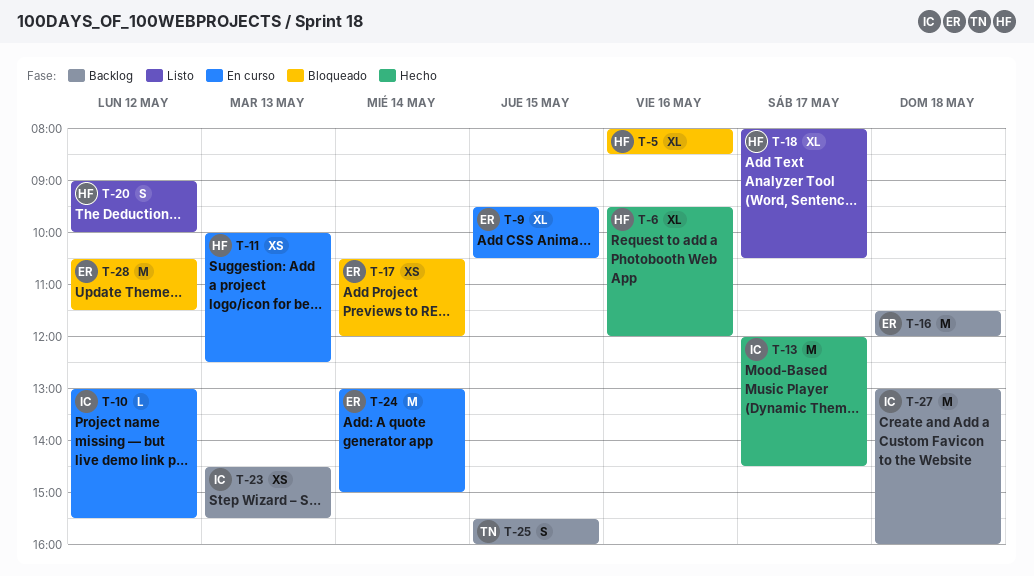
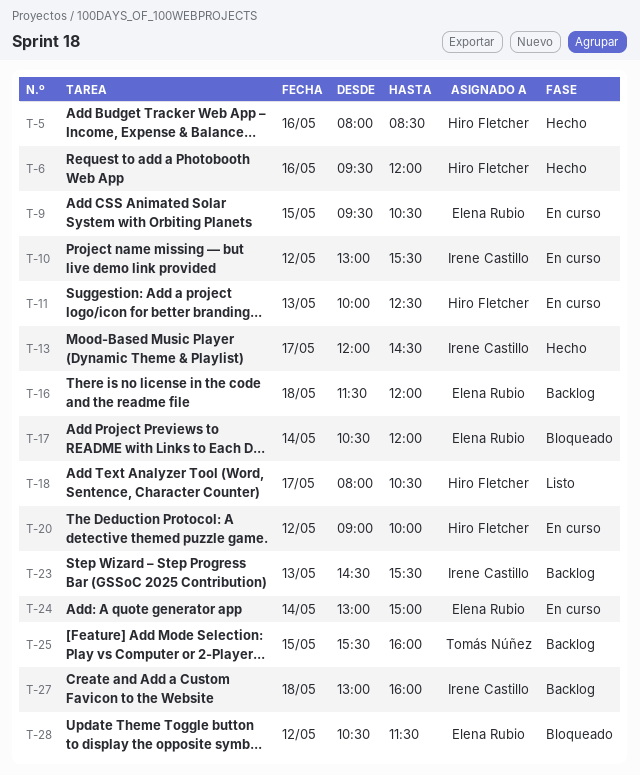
T-5, status: Bloqueado -> Hecho
T-20, status: Listo -> En curso

